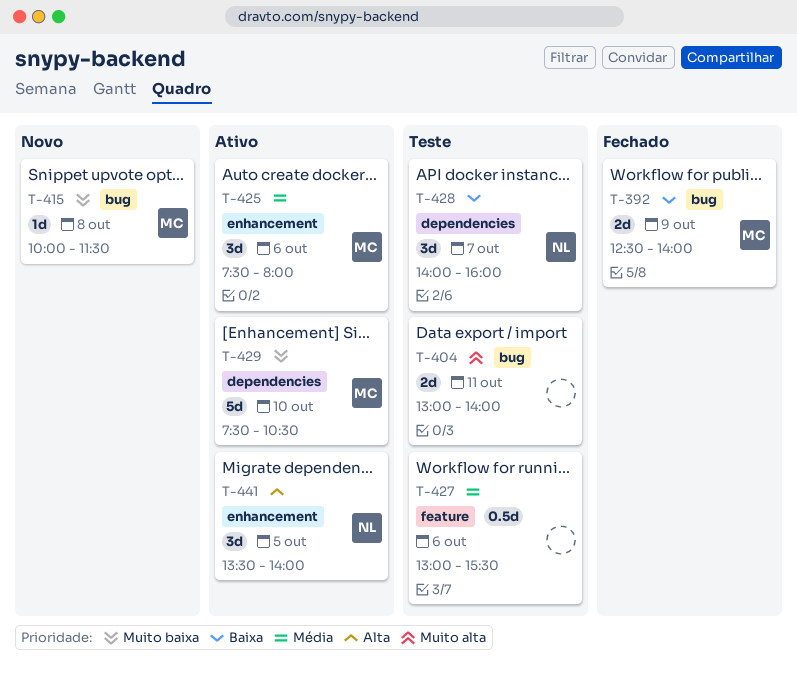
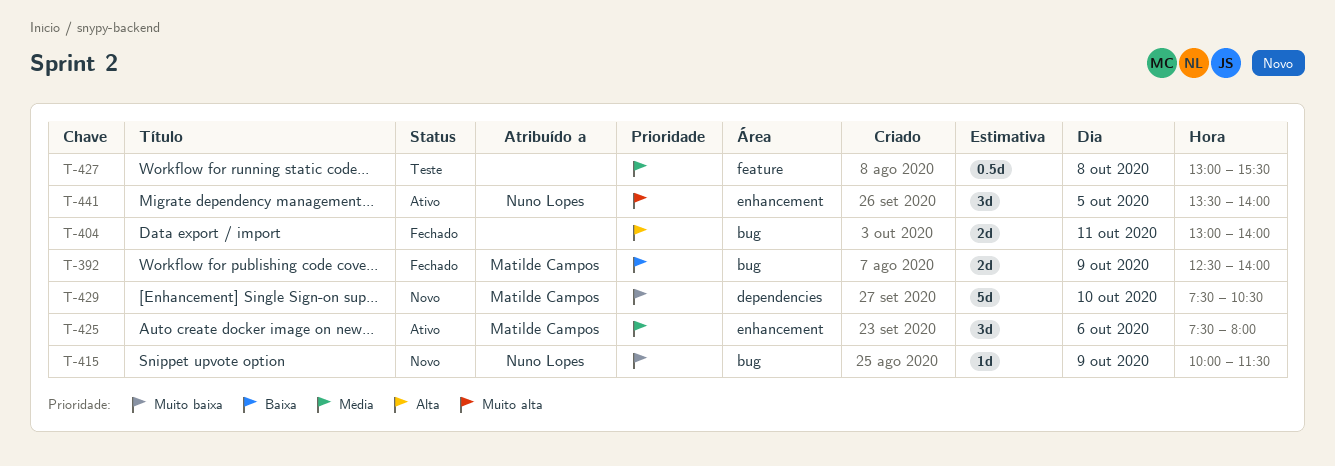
T-404, status: Teste -> Fechado
T-404, priority: Muito alta -> Alta
T-415, owner: Matilde Campos -> Nuno Lopes
T-415, day: Oct 8 -> Oct 9
T-427, day: Oct 6 -> Oct 8
T-428: present -> none
T-429, status: Ativo -> Novo
T-441, priority: Alta -> Muito alta

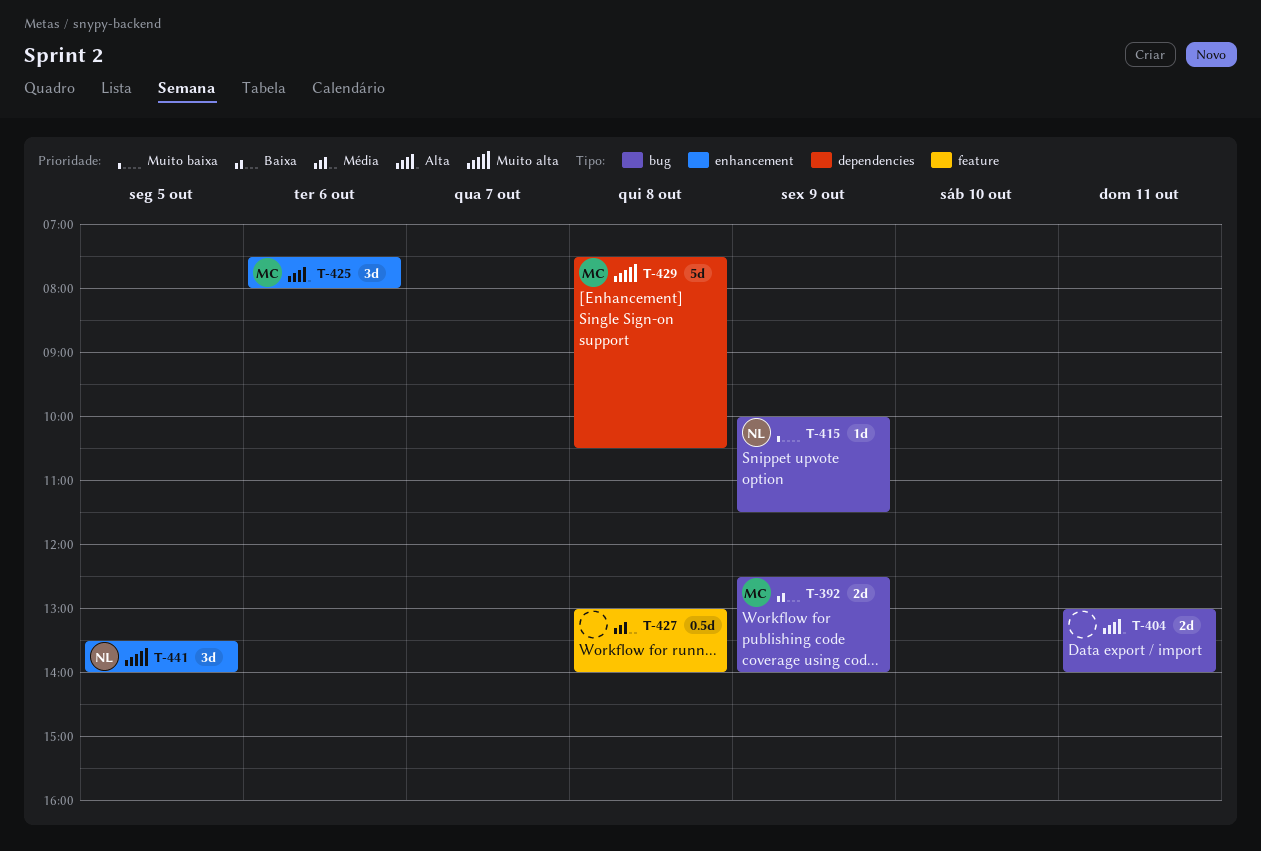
T-425, priority: Média -> Alta
T-427, ends: 15:30 -> 14:00
T-429, priority: Muito baixa -> Muito alta
T-429, day: Oct 10 -> Oct 8

